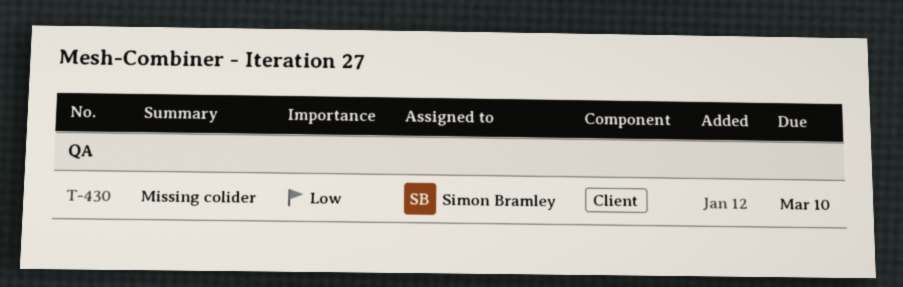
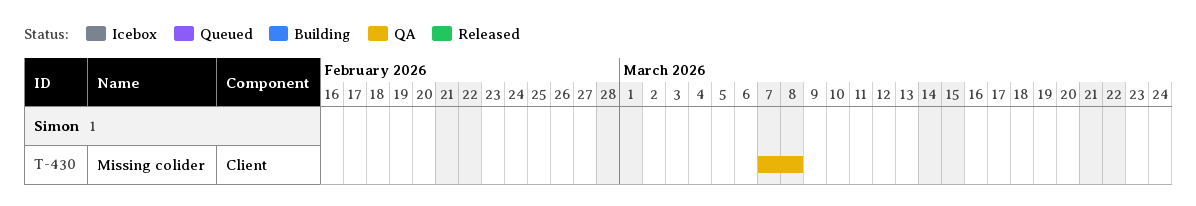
T-430, due: Mar 10 -> Mar 8

